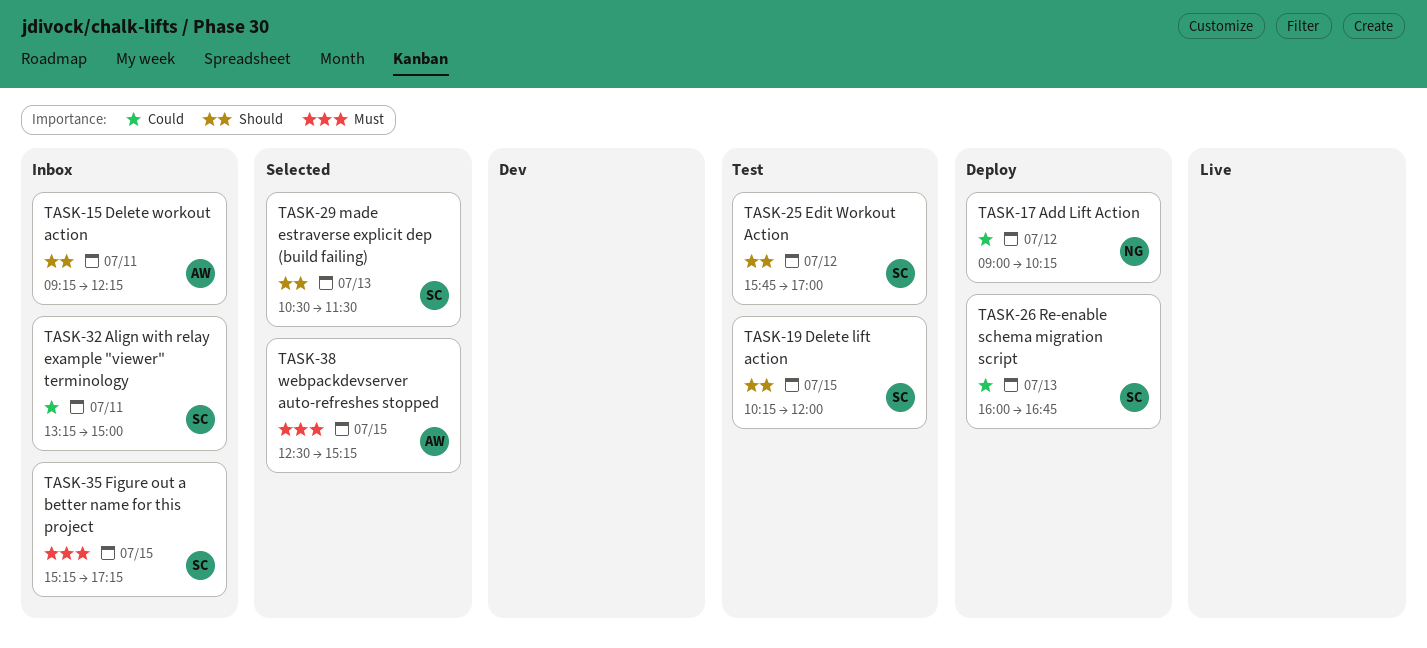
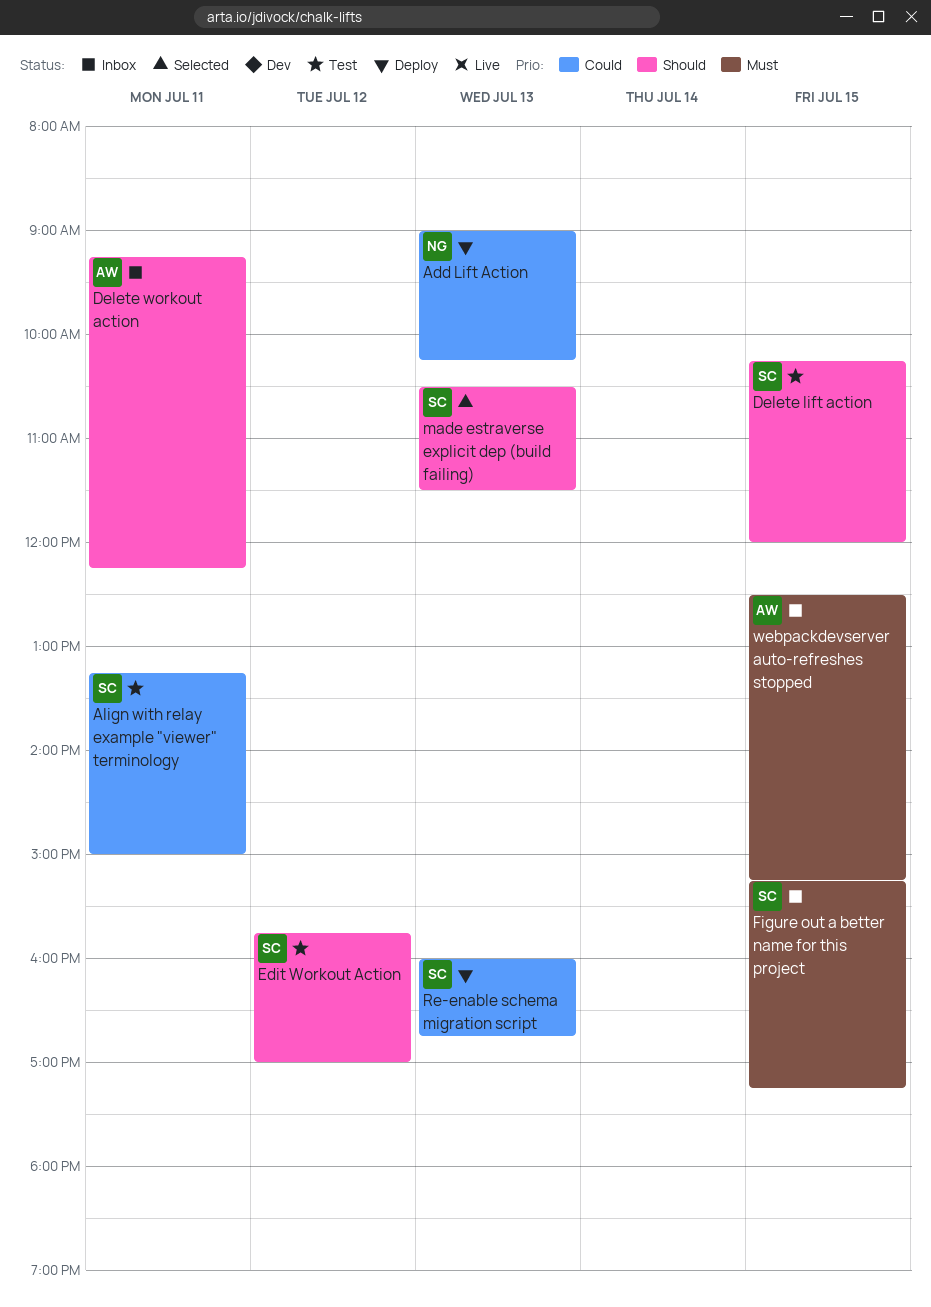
Add Lift Action, day: Jul 12 -> Jul 13
Align with relay example "viewer" terminology, status: Inbox -> Test
webpackdevserver auto-refreshes stopped, status: Selected -> Inbox

